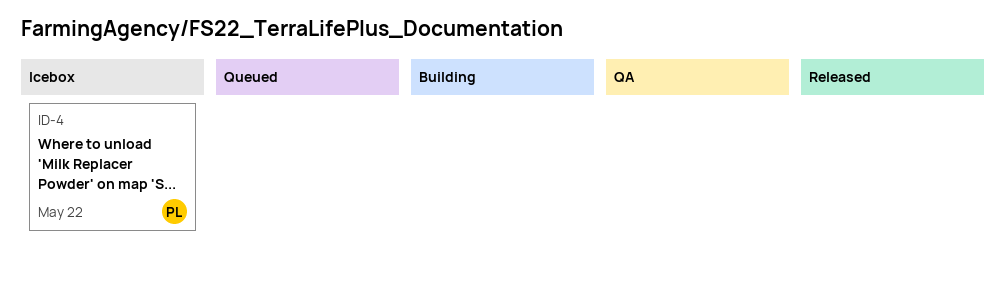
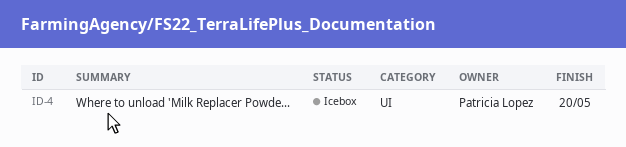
ID-4, due: May 22 -> May 20

